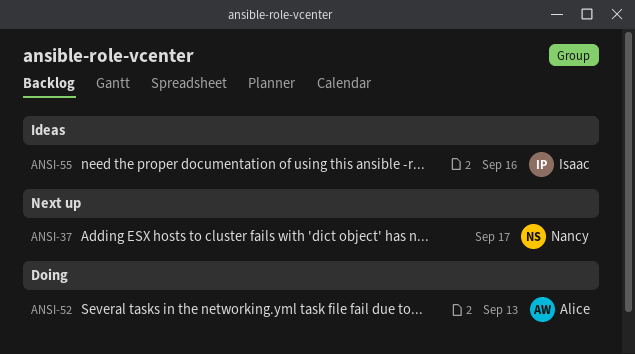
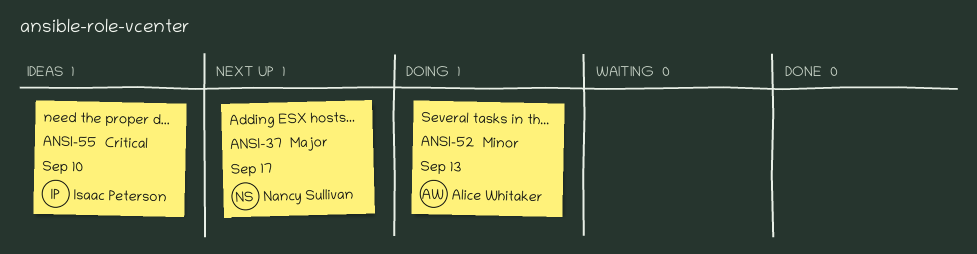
ANSI-55, due: Sep 16 -> Sep 10

